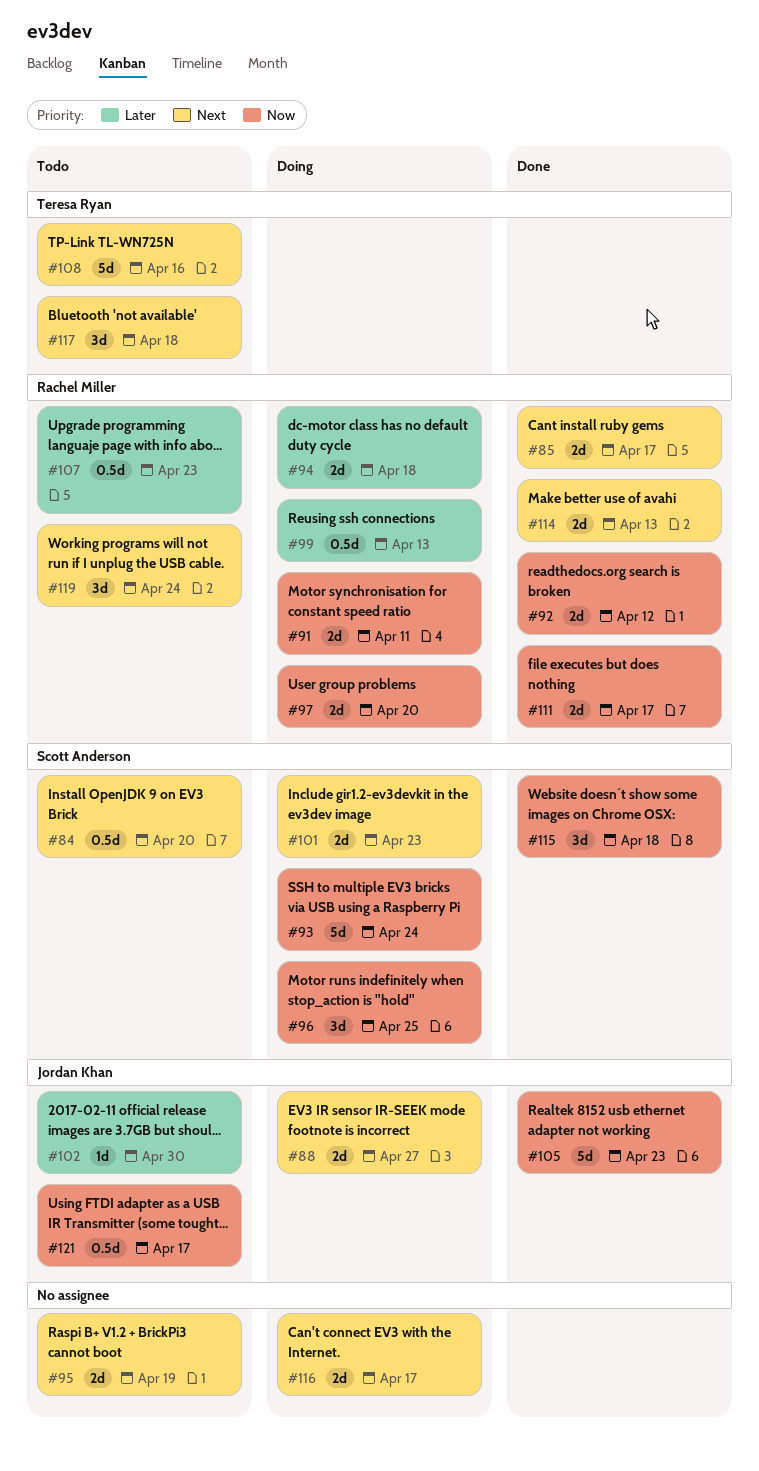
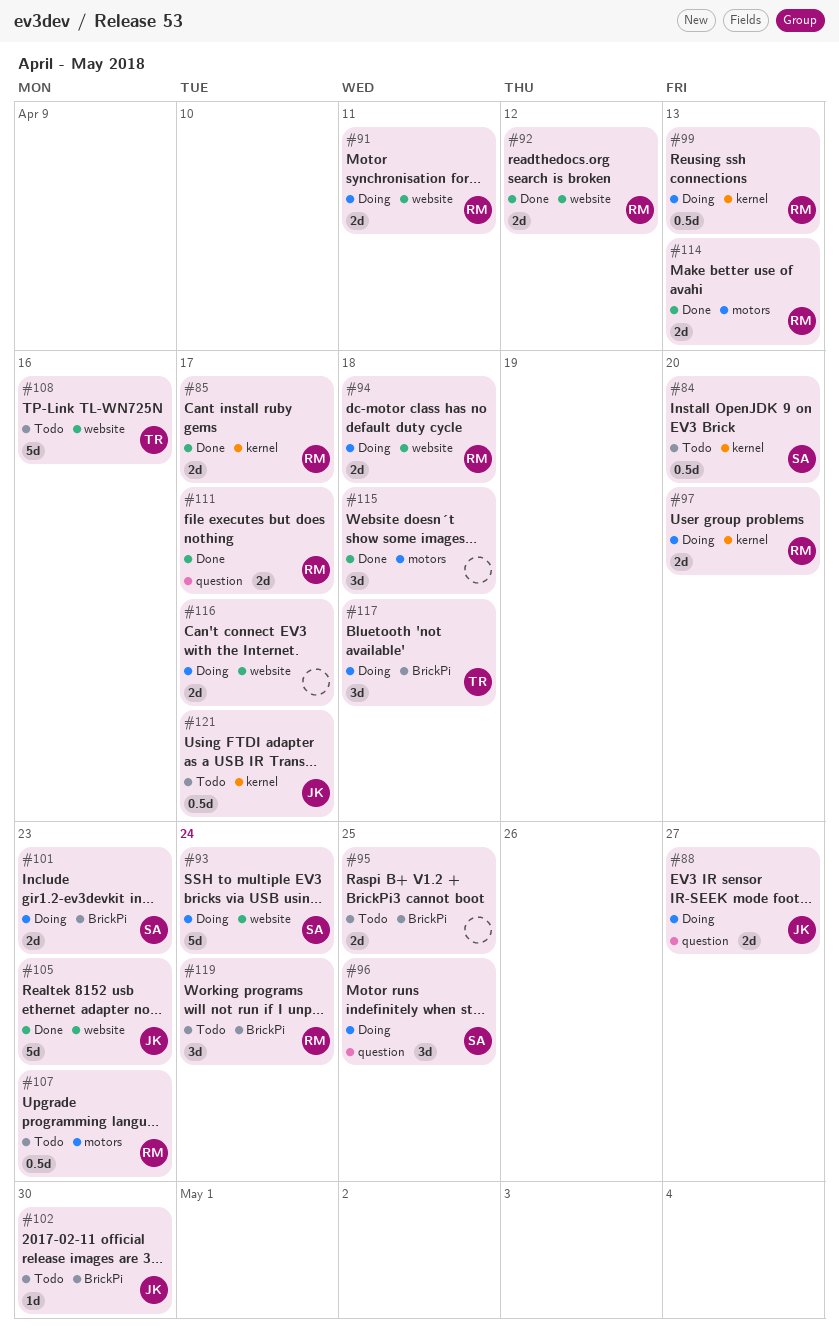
#95, due: Apr 19 -> Apr 25
#115, owner: Scott Anderson -> none
#117, status: Todo -> Doing

